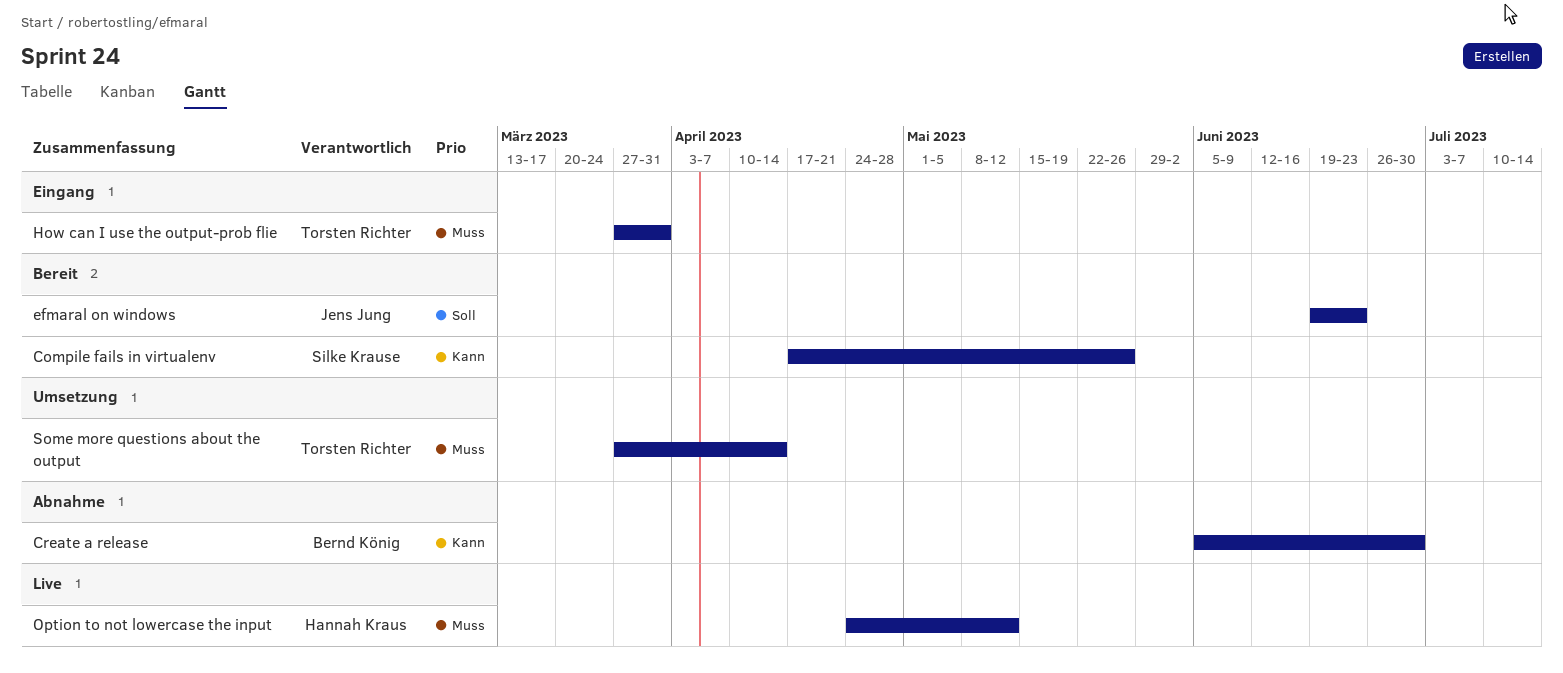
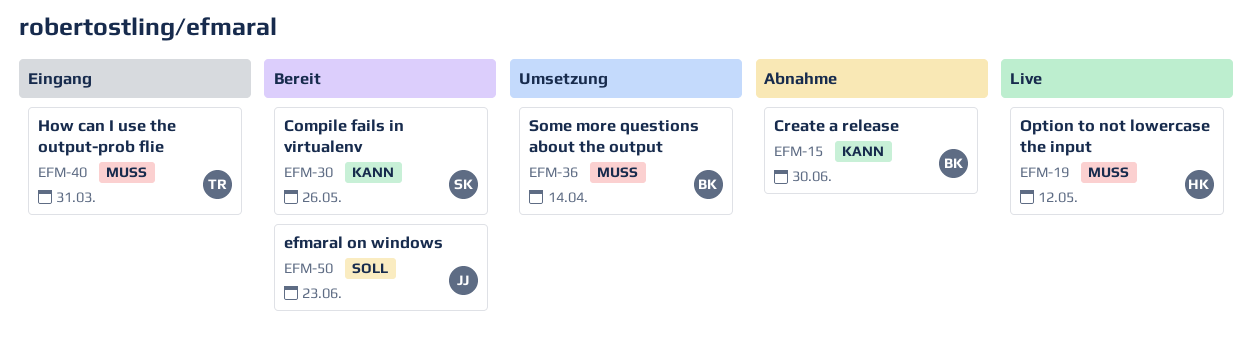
Some more questions about the output, owner: Torsten Richter -> Bernd König

